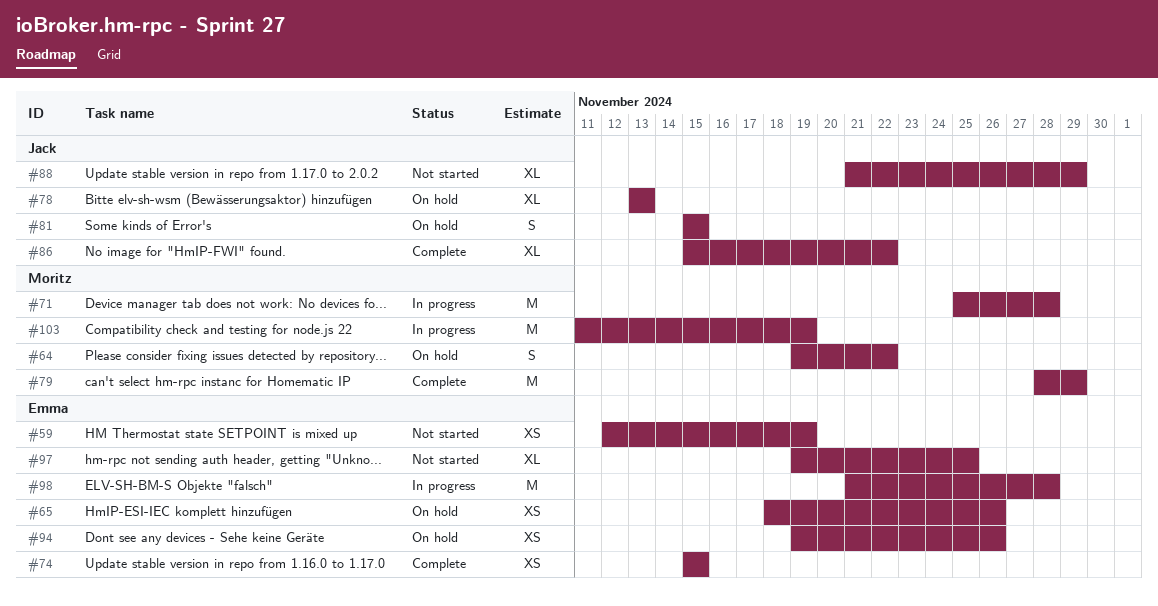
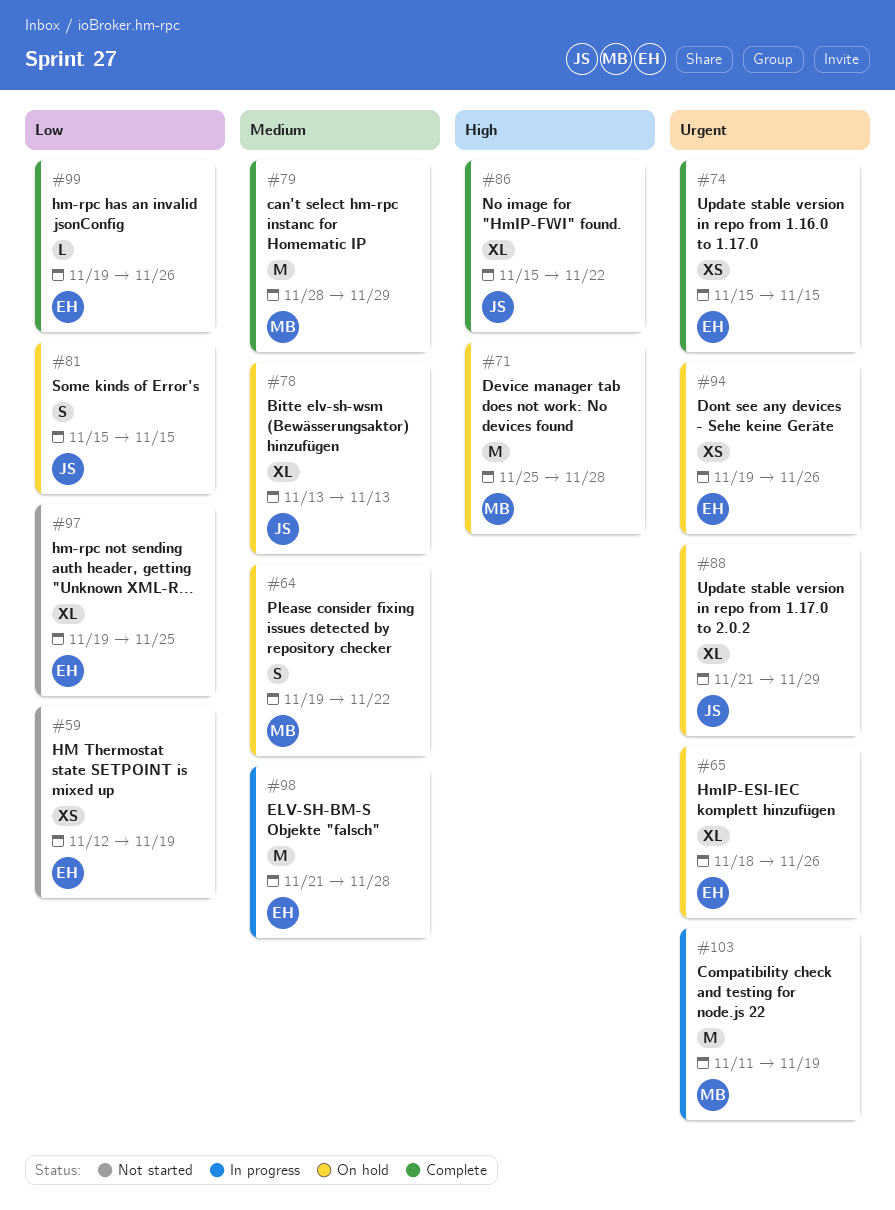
#65, estimate: XS -> XL
#71, status: In progress -> On hold
#88, status: Not started -> On hold
#99: none -> present

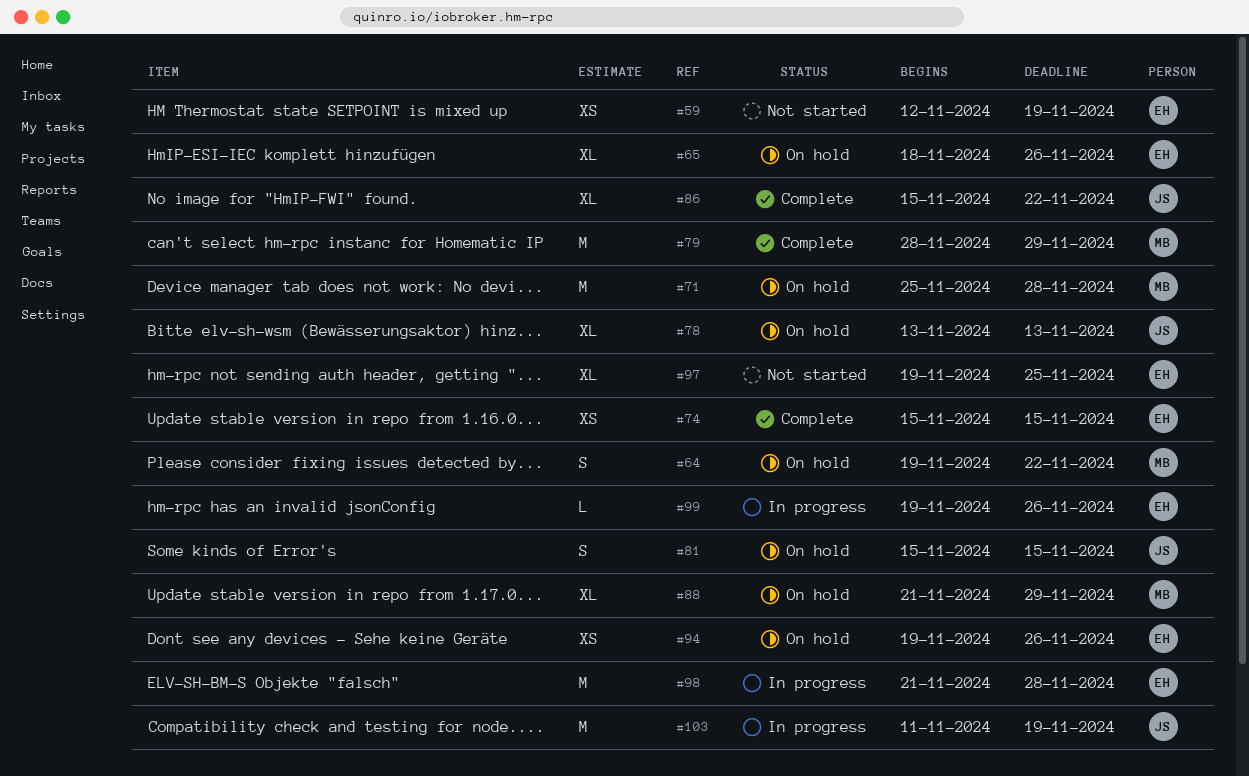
#88, owner: JS -> MB
#99, status: Complete -> In progress
#103, owner: MB -> JS

